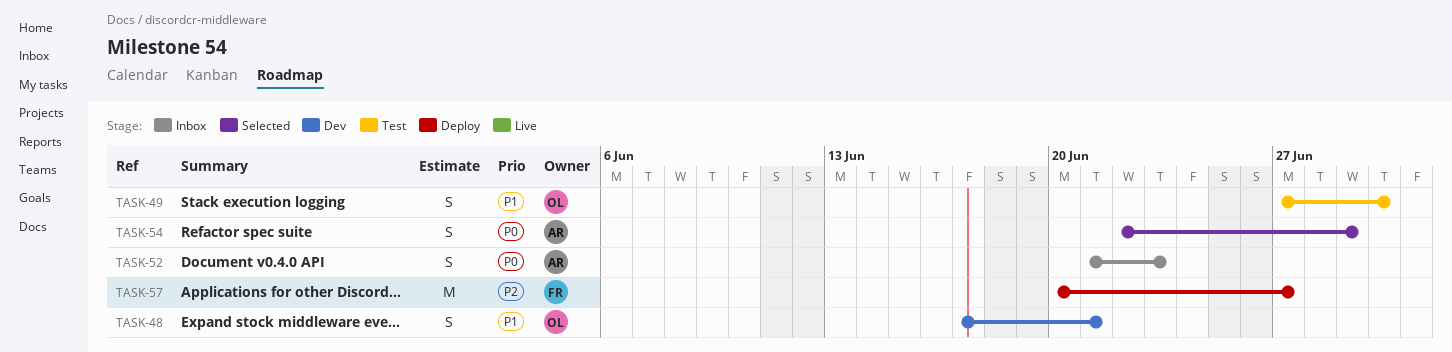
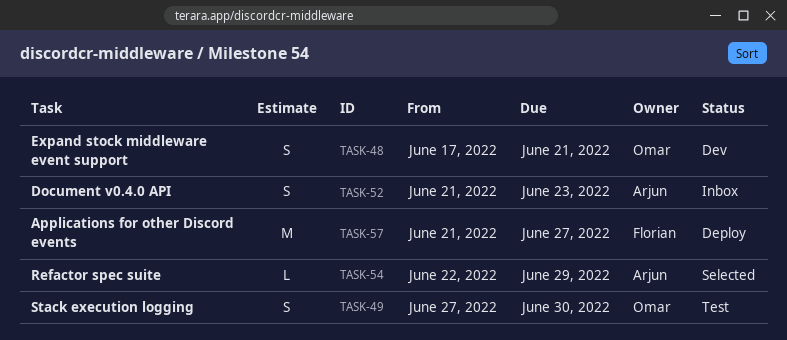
TASK-54, estimate: S -> L
TASK-57, start: Jun 20 -> Jun 21

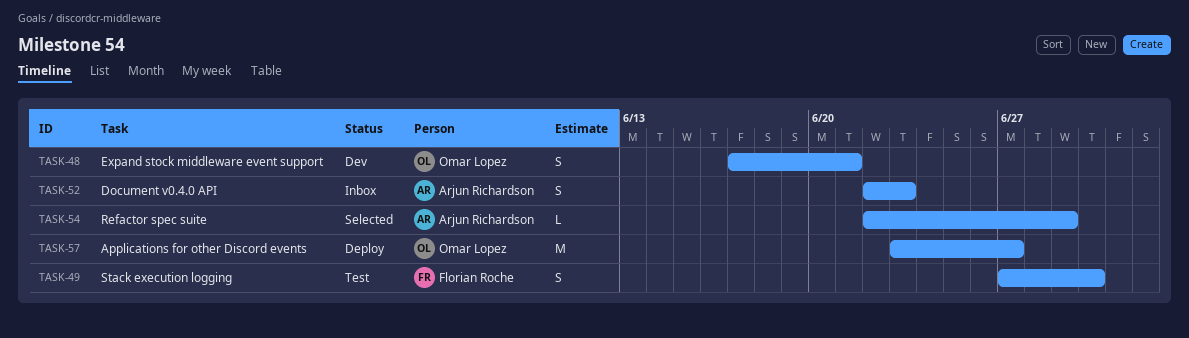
TASK-49, owner: Omar Lopez -> Florian Roche
TASK-52, start: Jun 21 -> Jun 22
TASK-57, owner: Florian Roche -> Omar Lopez
TASK-57, start: Jun 21 -> Jun 23

